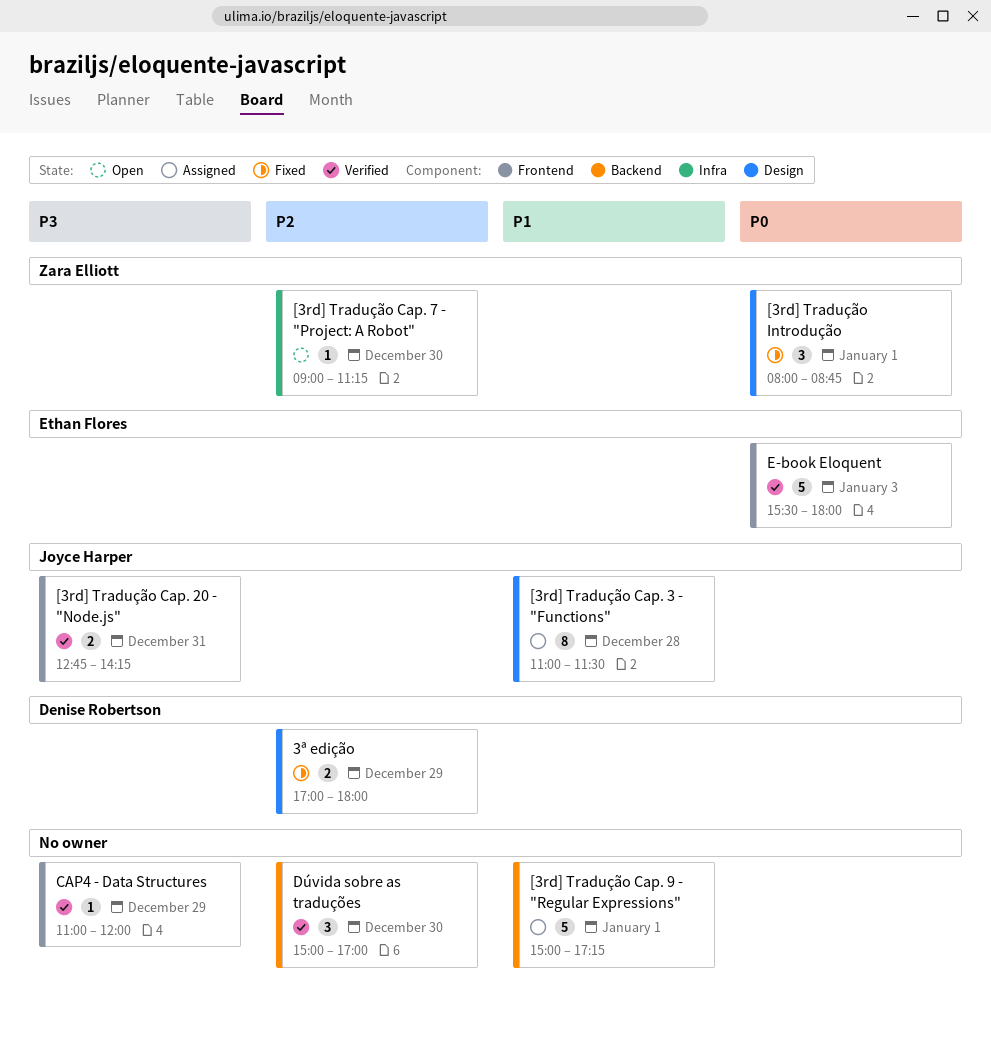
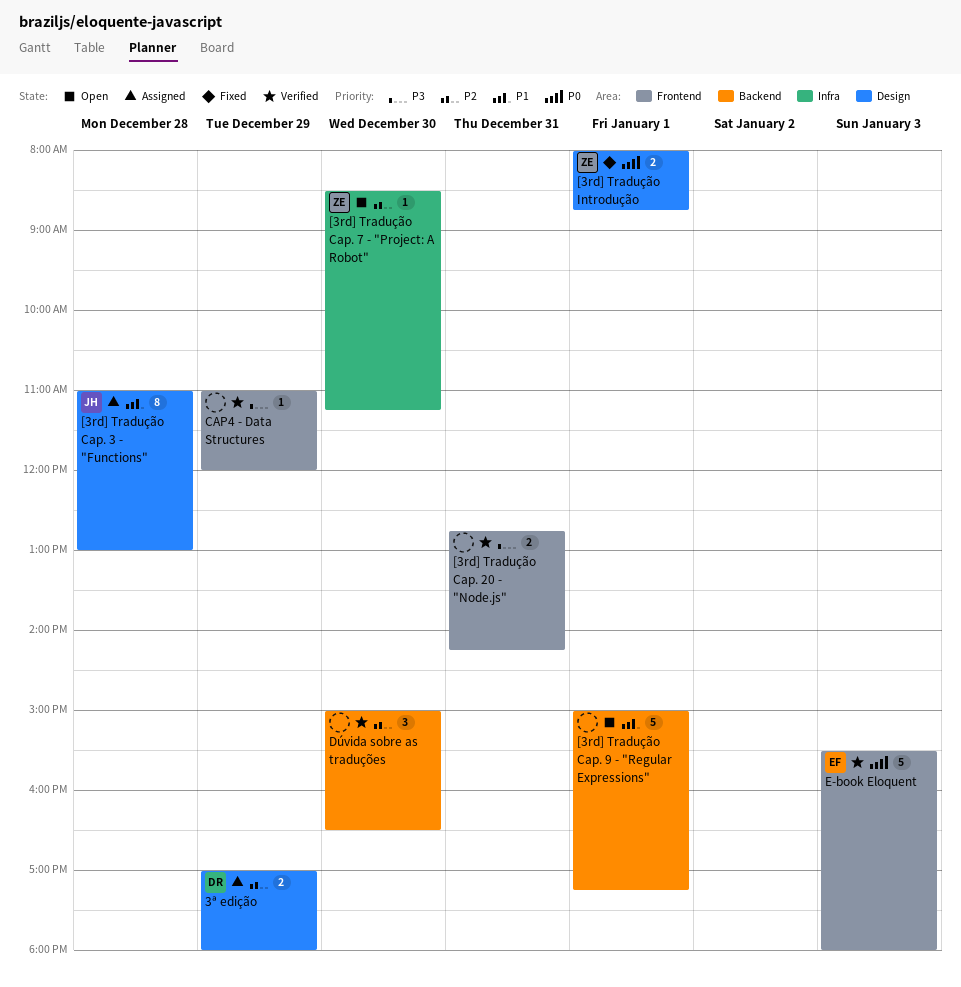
3ª edição, status: Fixed -> Assigned
[3rd] Tradução Cap. 20 - "Node.js", owner: Joyce Harper -> none
[3rd] Tradução Cap. 3 - "Functions", ends: 11:30 -> 13:00
[3rd] Tradução Cap. 7 - "Project: A Robot", begins: 09:00 -> 08:30
[3rd] Tradução Cap. 9 - "Regular Expressions", status: Assigned -> Open
[3rd] Tradução Introdução, estimate: 3 -> 2
Dúvida sobre as traduções, ends: 17:00 -> 16:30

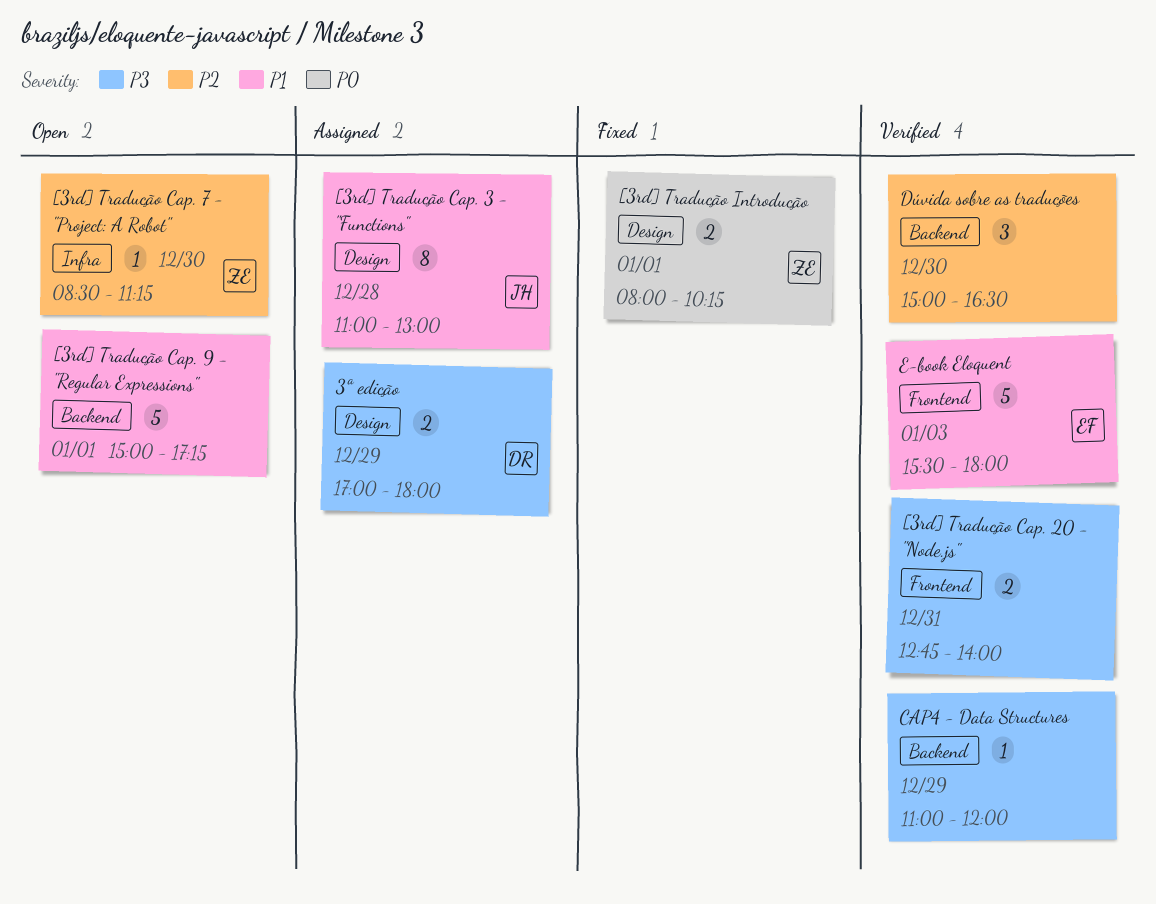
3ª edição, priority: P2 -> P3
[3rd] Tradução Cap. 20 - "Node.js", ends: 14:15 -> 14:00
[3rd] Tradução Introdução, ends: 08:45 -> 10:15
CAP4 - Data Structures, label: Frontend -> Backend
E-book Eloquent, priority: P0 -> P1

